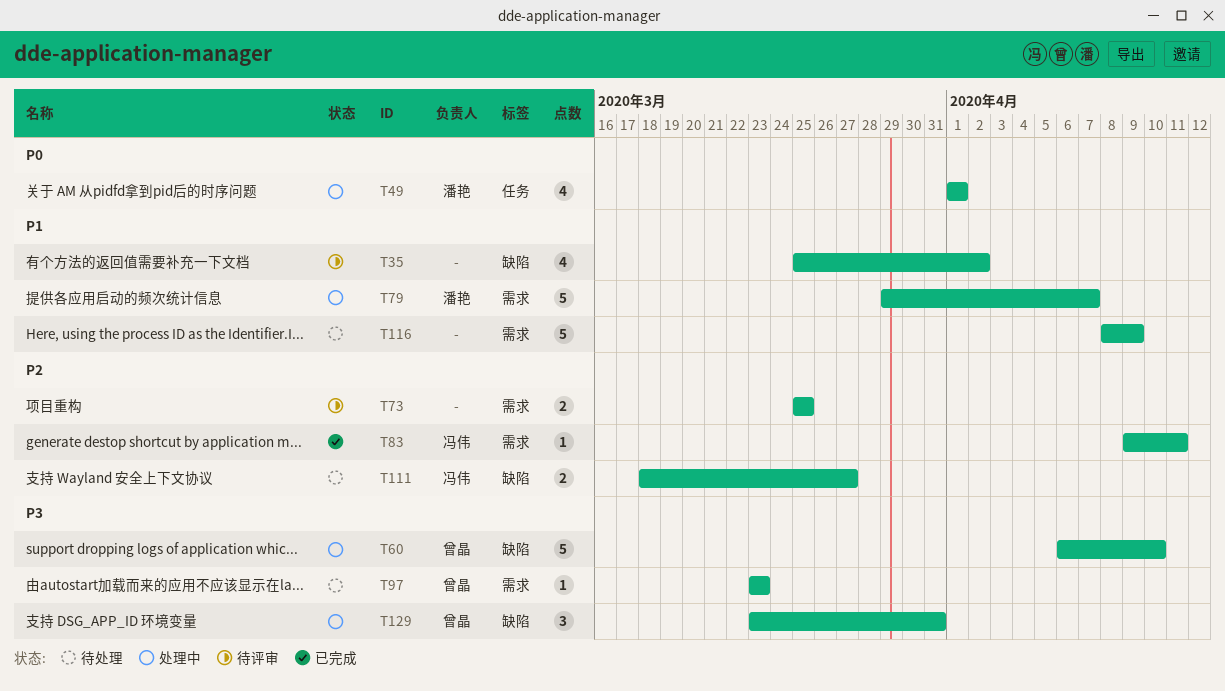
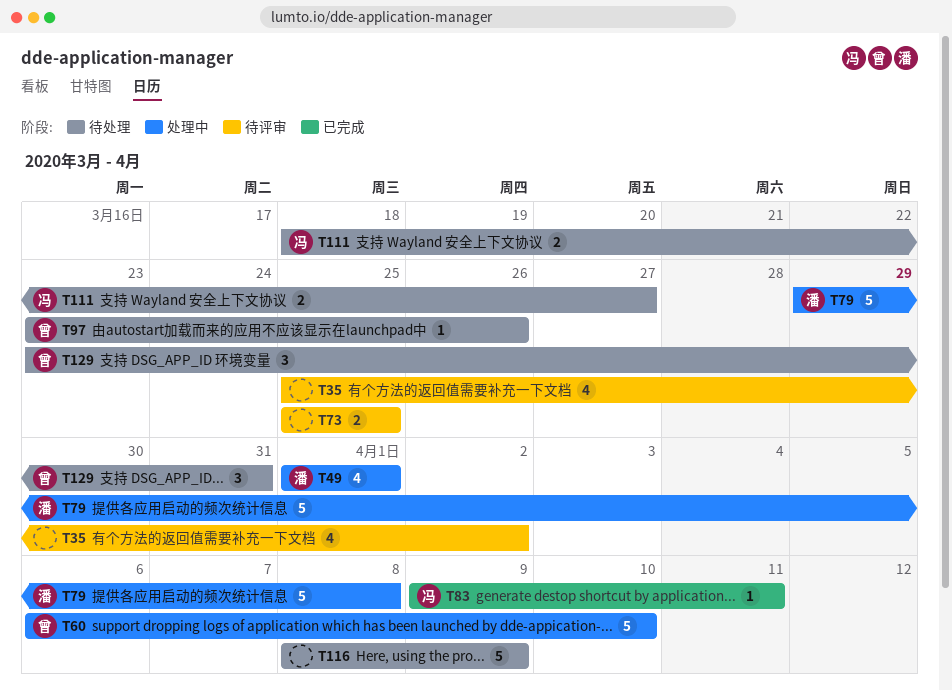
T79, due: Apr 7 -> Apr 8
T97, due: Mar 23 -> Mar 26
T129, status: 处理中 -> 待处理

